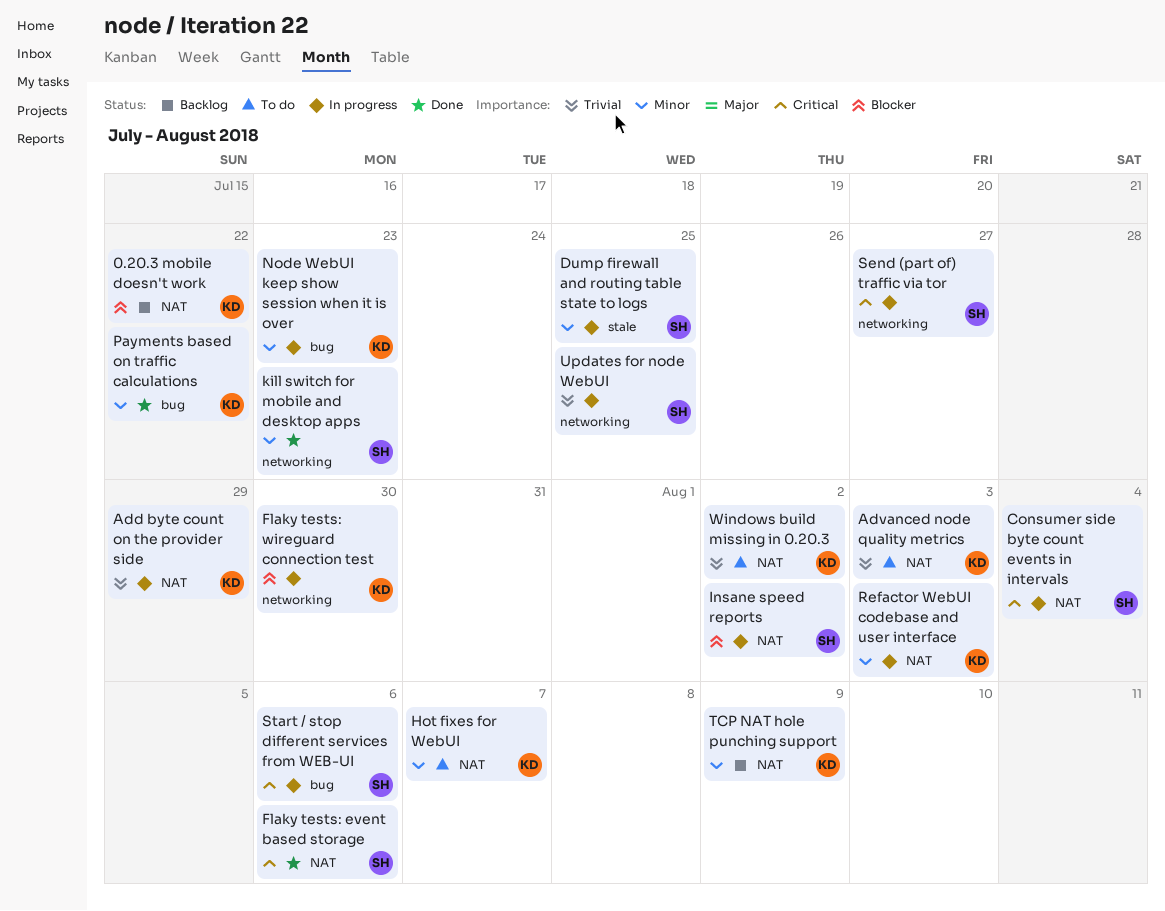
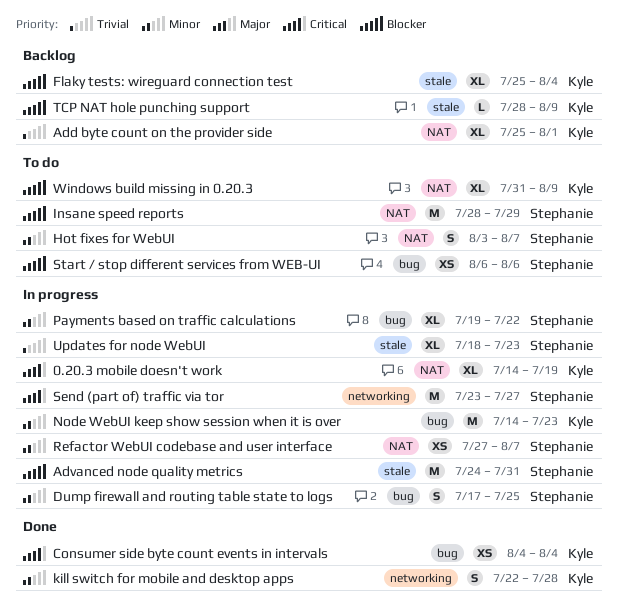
0.20.3 mobile doesn't work, status: Backlog -> In progress
0.20.3 mobile doesn't work, priority: Blocker -> Critical
0.20.3 mobile doesn't work, due: Jul 22 -> Jul 19
Add byte count on the provider side, status: In progress -> Backlog
Add byte count on the provider side, due: Jul 29 -> Aug 1
Advanced node quality metrics, status: To do -> In progress
Advanced node quality metrics, owner: Kyle -> Stephanie
Advanced node quality metrics, priority: Trivial -> Blocker
Advanced node quality metrics, label: NAT -> stale
Advanced node quality metrics, due: Aug 3 -> Jul 31
Consumer side byte count events in intervals, status: In progress -> Done
Consumer side byte count events in intervals, owner: Stephanie -> Kyle
Consumer side byte count events in intervals, label: NAT -> bug
Dump firewall and routing table state to logs, label: stale -> bug
Flaky tests: event based storage: present -> none
Flaky tests: wireguard connection test, status: In progress -> Backlog
Flaky tests: wireguard connection test, label: networking -> stale
Flaky tests: wireguard connection test, due: Jul 30 -> Aug 4
Hot fixes for WebUI, owner: Kyle -> Stephanie
Insane speed reports, status: In progress -> To do
Insane speed reports, due: Aug 2 -> Jul 29
kill switch for mobile and desktop apps, owner: Stephanie -> Kyle
kill switch for mobile and desktop apps, due: Jul 23 -> Jul 28
Payments based on traffic calculations, status: Done -> In progress
Payments based on traffic calculations, owner: Kyle -> Stephanie
Refactor WebUI codebase and user interface, owner: Kyle -> Stephanie
Refactor WebUI codebase and user interface, due: Aug 3 -> Aug 7
Start / stop different services from WEB-UI, status: In progress -> To do
Start / stop different services from WEB-UI, priority: Critical -> Blocker
TCP NAT hole punching support, priority: Minor -> Blocker
TCP NAT hole punching support, label: NAT -> stale
Updates for node WebUI, label: networking -> stale
Updates for node WebUI, due: Jul 25 -> Jul 23
Windows build missing in 0.20.3, priority: Trivial -> Blocker
Windows build missing in 0.20.3, due: Aug 2 -> Aug 9

